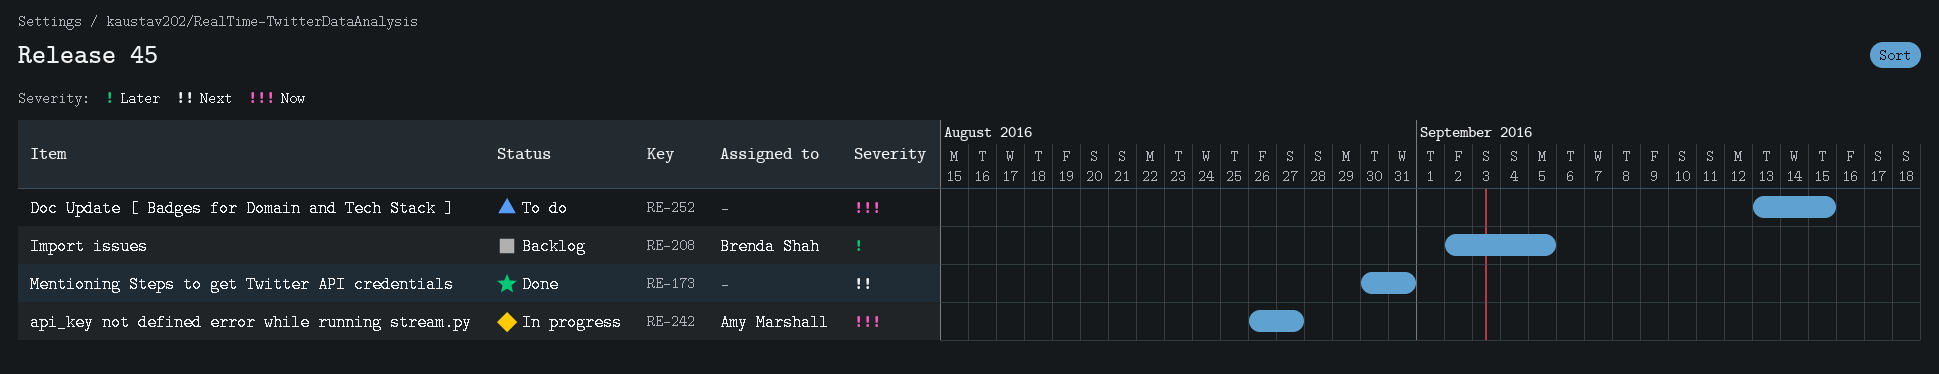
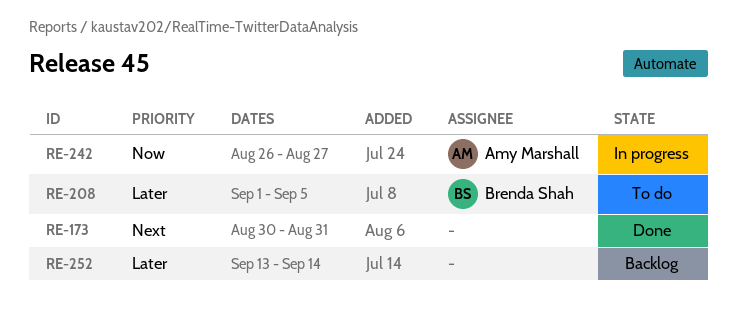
RE-208, status: Backlog -> To do
RE-208, start: Sep 2 -> Sep 1
RE-252, status: To do -> Backlog
RE-252, priority: Now -> Later
RE-252, due: Sep 15 -> Sep 14

